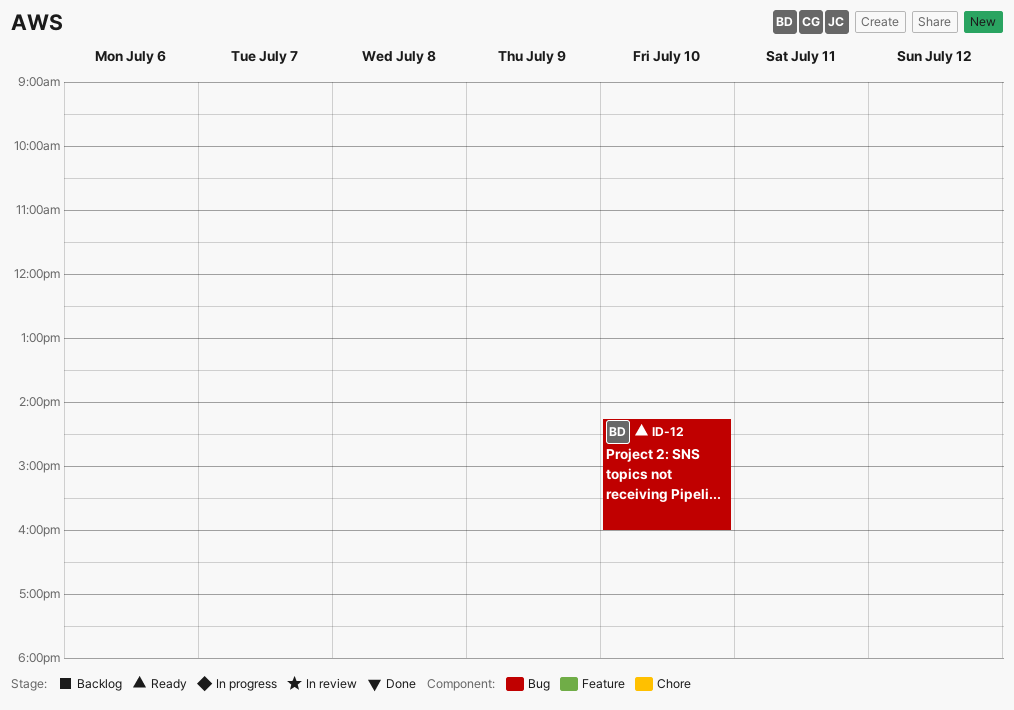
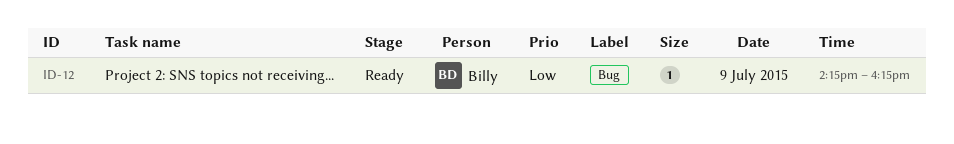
ID-12, day: Jul 10 -> Jul 9
ID-12, ends: 16:00 -> 16:15

